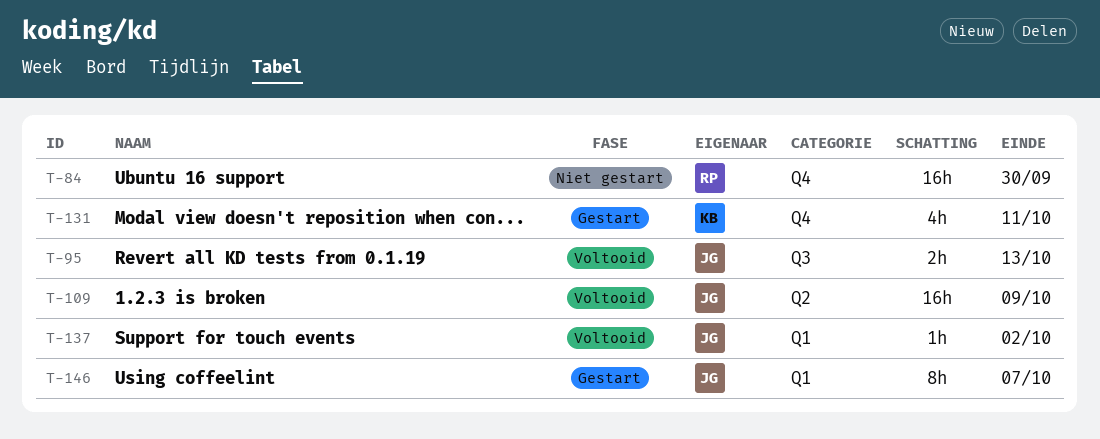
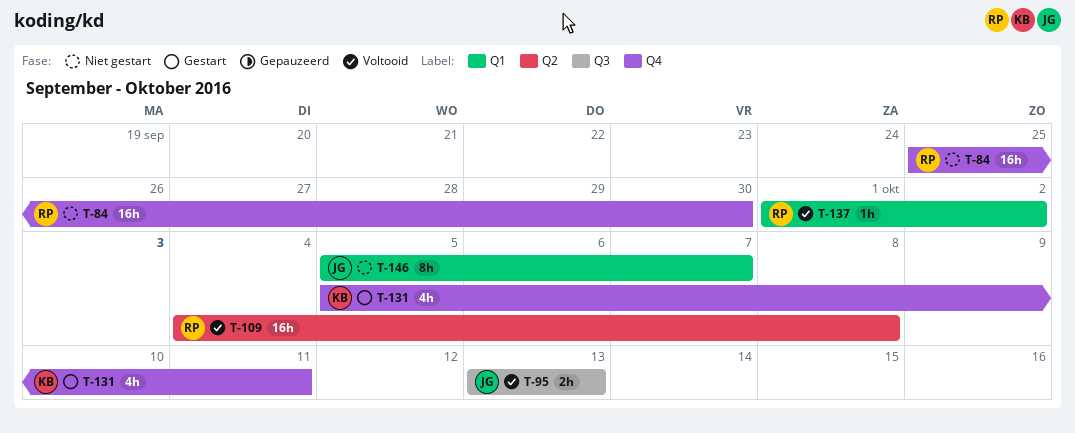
T-109, owner: JG -> RP
T-109, due: Oct 9 -> Oct 8
T-137, owner: JG -> RP
T-146, status: Gestart -> Niet gestart

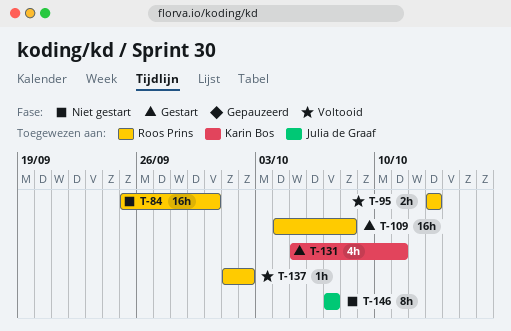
T-95, owner: Julia de Graaf -> Roos Prins
T-109, status: Voltooid -> Gestart
T-146, start: Oct 5 -> Oct 7

